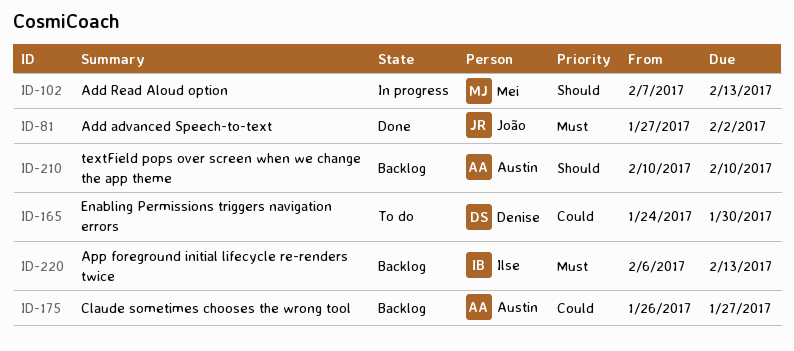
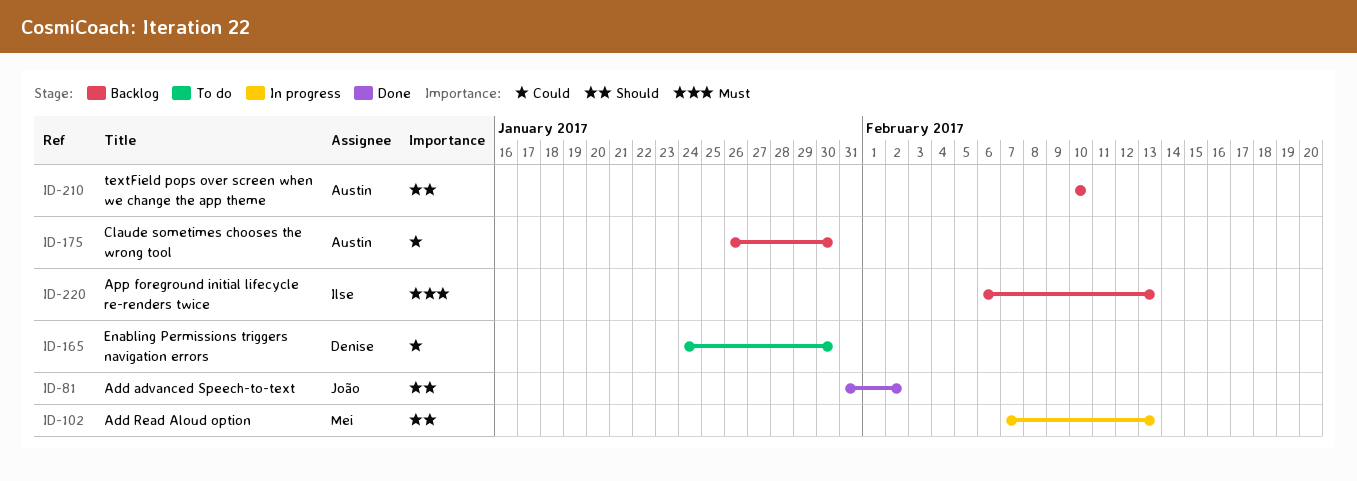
ID-81, priority: Must -> Should
ID-81, start: Jan 27 -> Jan 31
ID-175, due: Jan 27 -> Jan 30

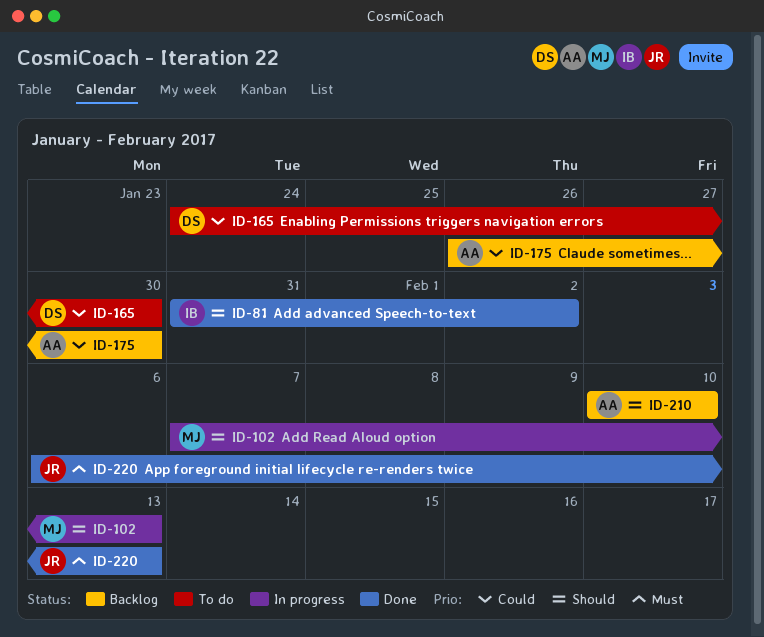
ID-81, owner: João -> Ilse
ID-220, status: Backlog -> Done
ID-220, owner: Ilse -> João

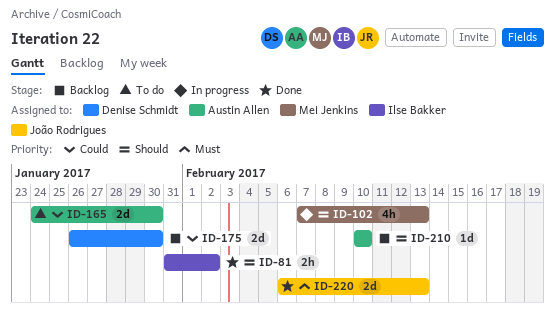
ID-165, owner: Denise Schmidt -> Austin Allen
ID-175, owner: Austin Allen -> Denise Schmidt

